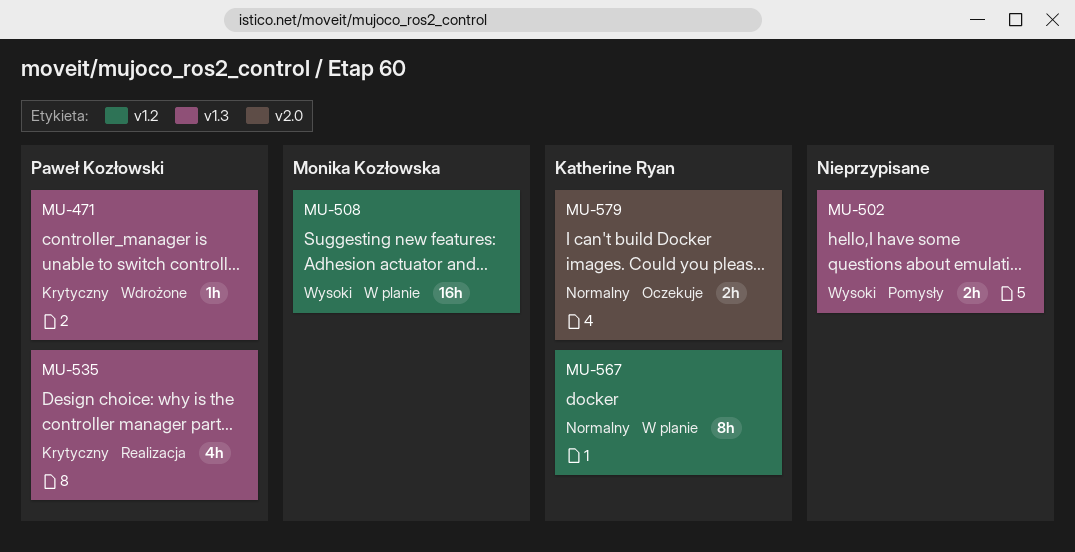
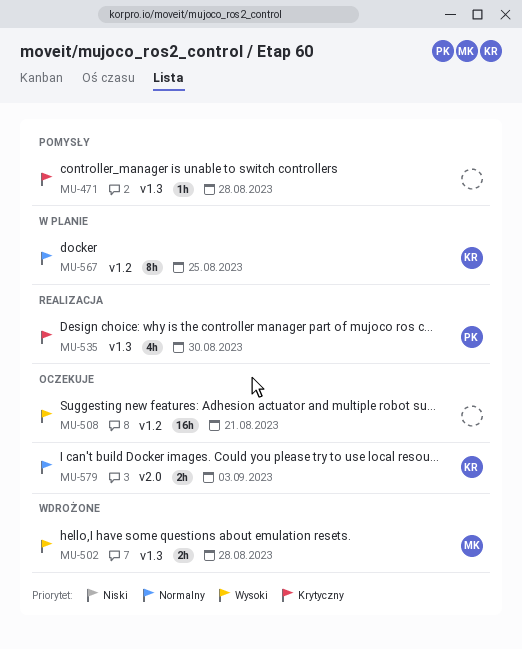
MU-471, status: Wdrożone -> Pomysły
MU-471, owner: Paweł Kozłowski -> none
MU-502, status: Pomysły -> Wdrożone
MU-502, owner: none -> Monika Kozłowska
MU-508, status: W planie -> Oczekuje
MU-508, owner: Monika Kozłowska -> none

